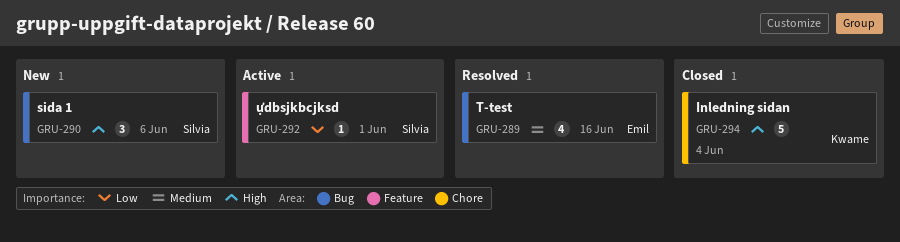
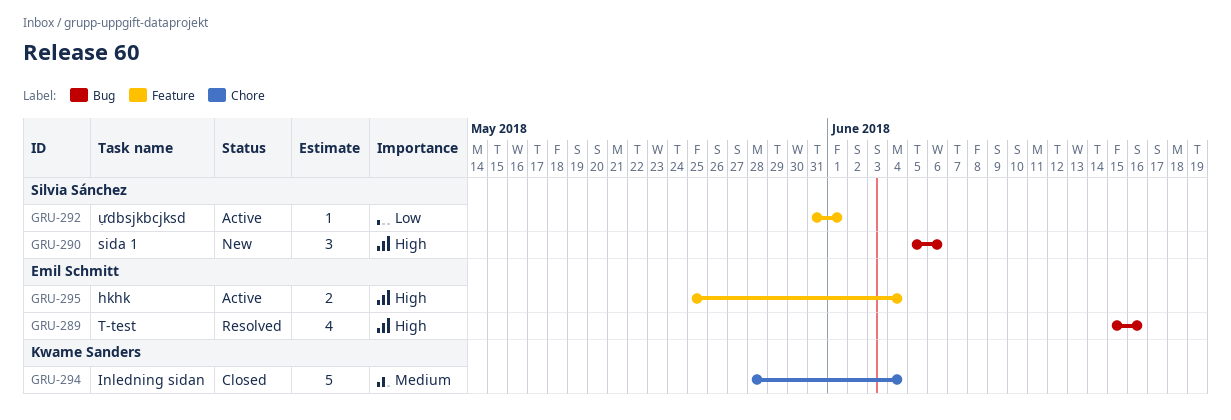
GRU-289, priority: Medium -> High
GRU-294, priority: High -> Medium
GRU-295: none -> present

